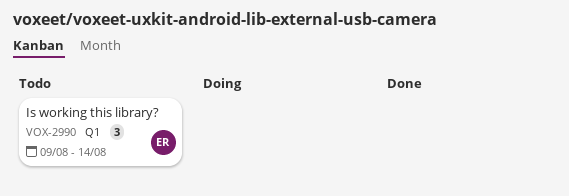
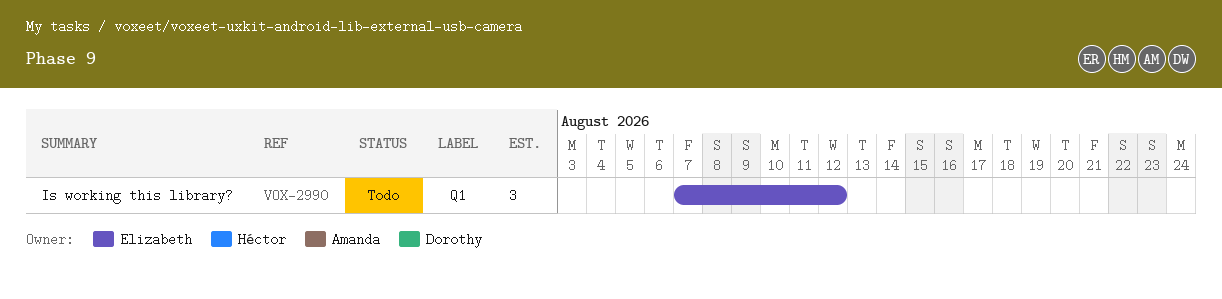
VOX-2990, start: Aug 9 -> Aug 7
VOX-2990, due: Aug 14 -> Aug 12

